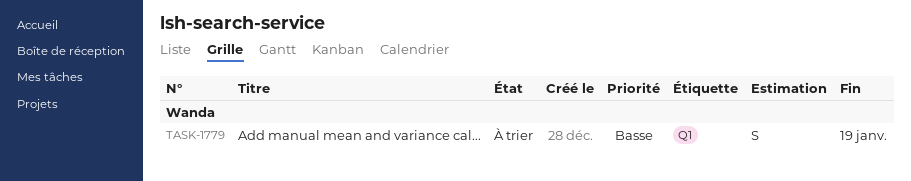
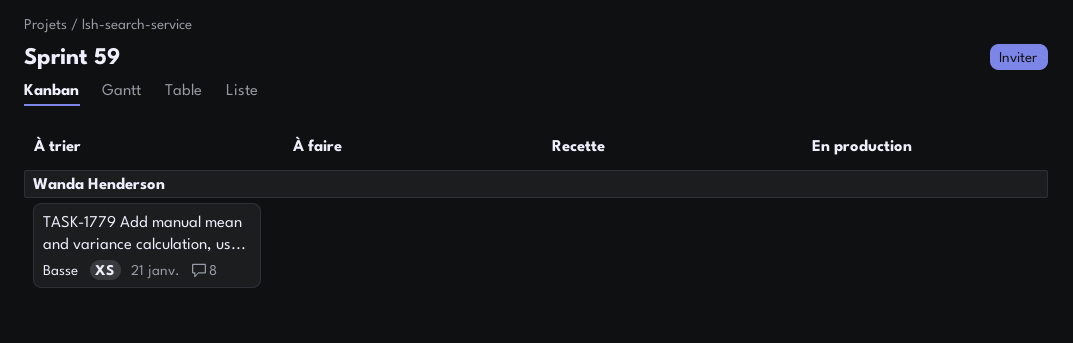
TASK-1779, estimate: S -> XS
TASK-1779, due: Jan 19 -> Jan 21

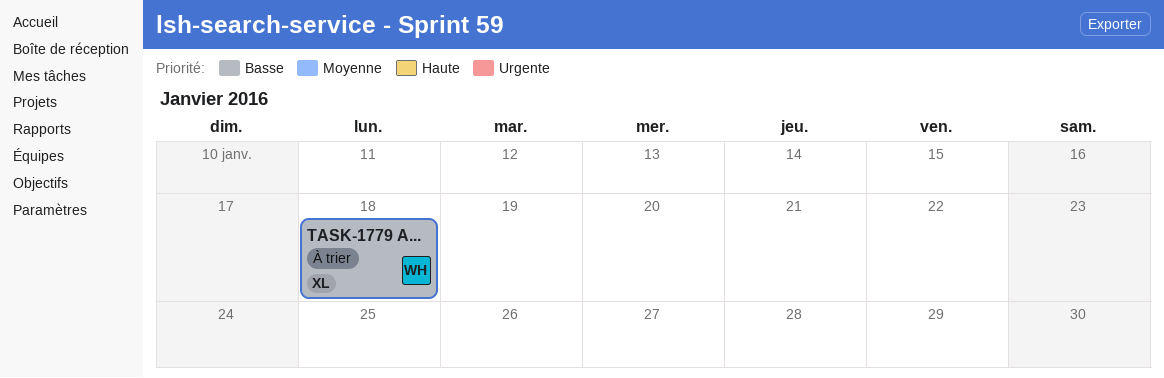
TASK-1779, estimate: XS -> XL
TASK-1779, due: Jan 21 -> Jan 18

